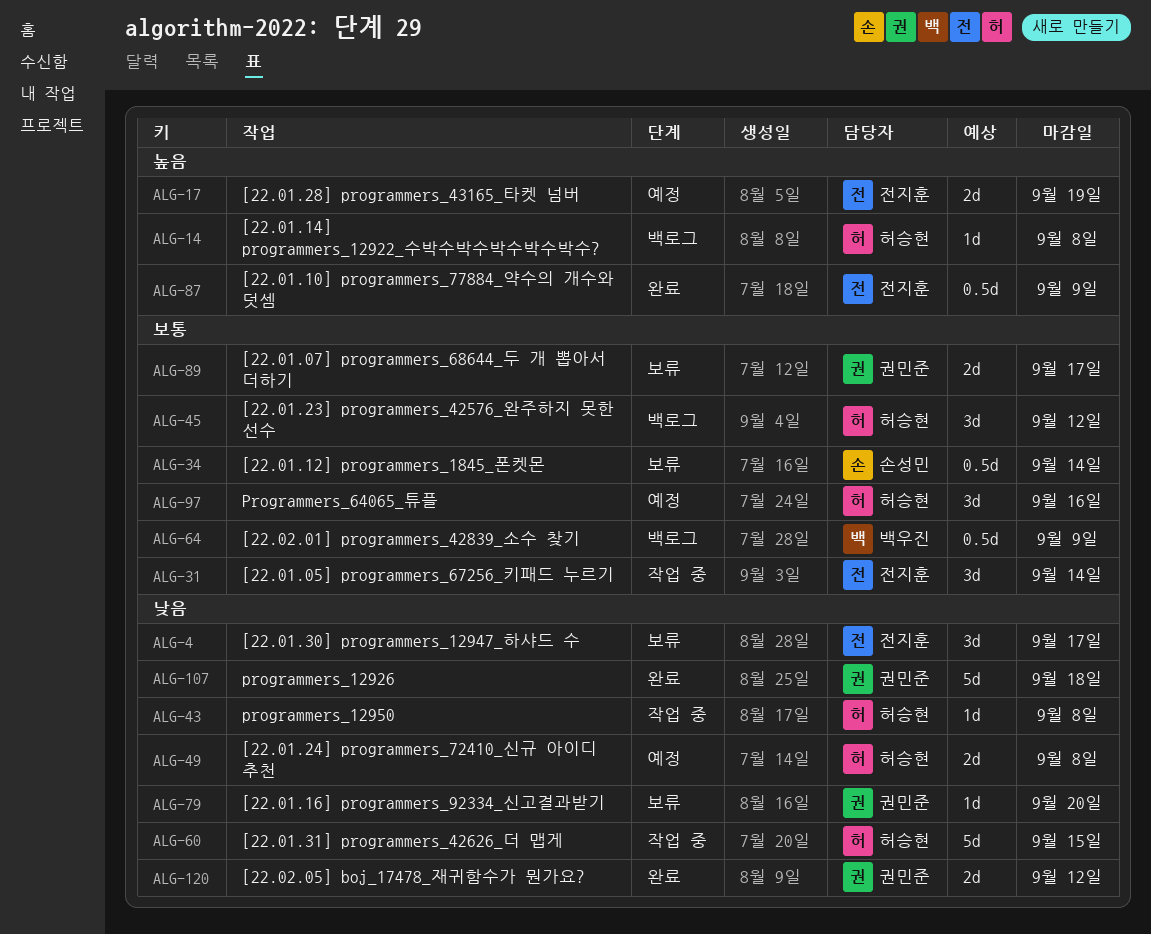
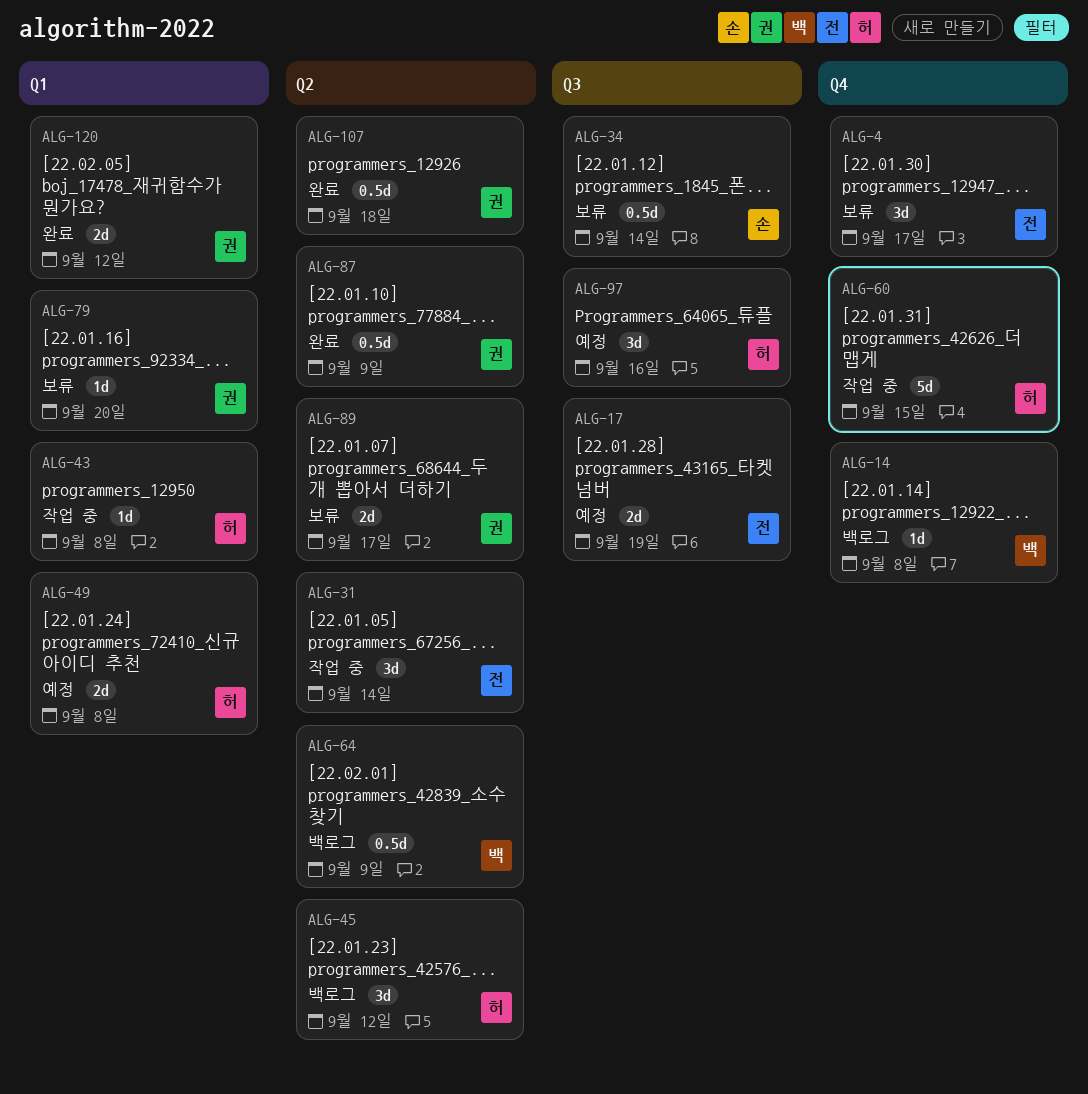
ALG-14, owner: 허승현 -> 백우진
ALG-87, owner: 전지훈 -> 권민준
ALG-107, estimate: 5d -> 0.5d

